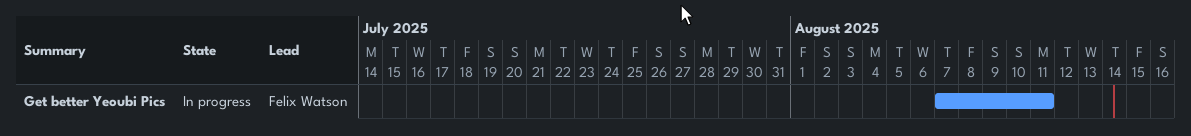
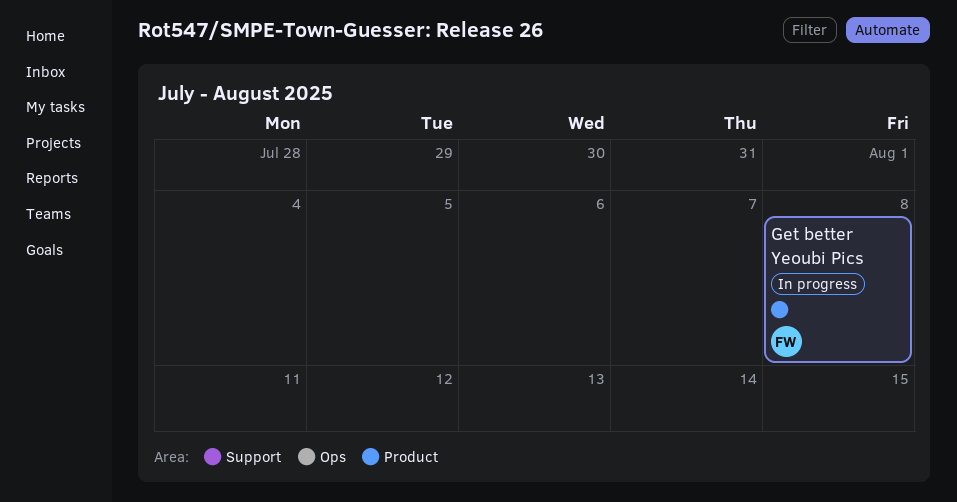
Get better Yeoubi Pics, due: Aug 11 -> Aug 8

